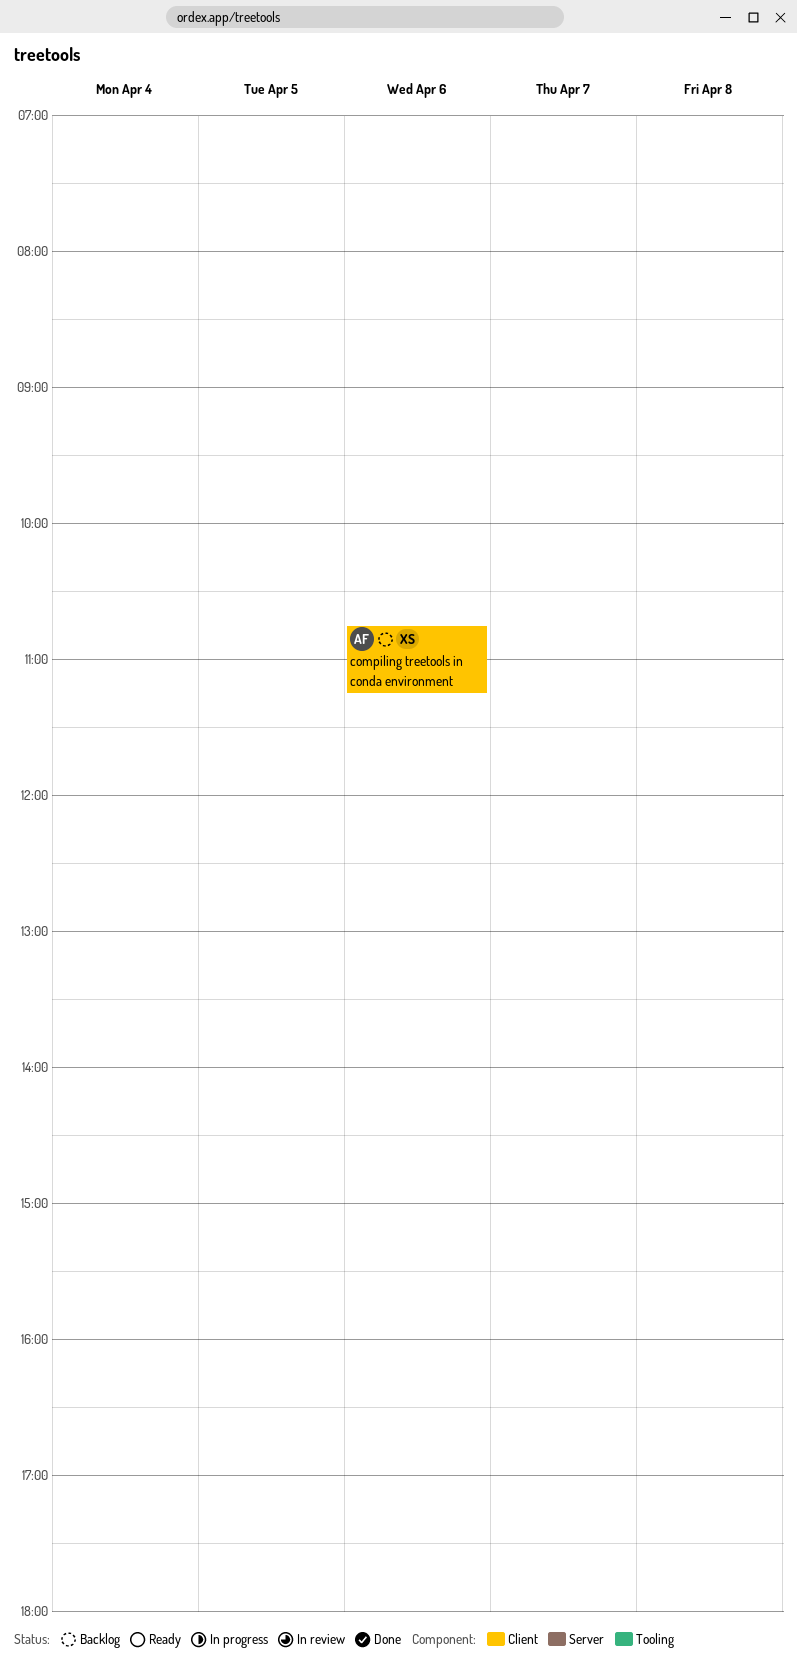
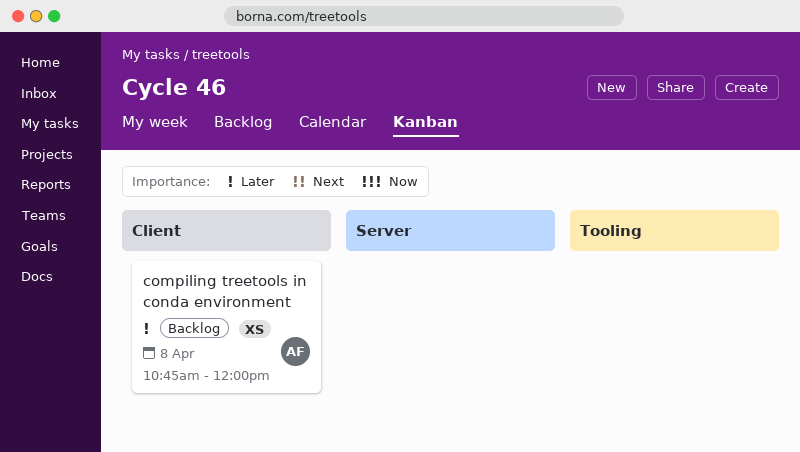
compiling treetools in conda environment, day: Apr 6 -> Apr 8
compiling treetools in conda environment, ends: 11:15 -> 12:00

